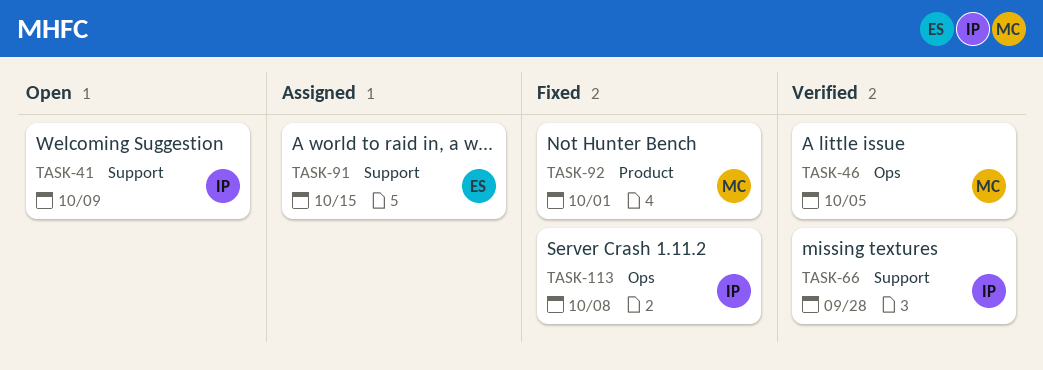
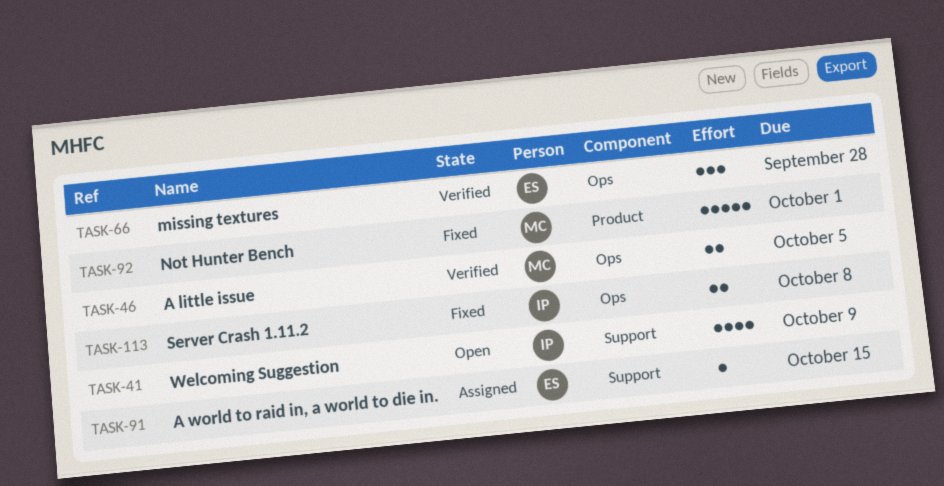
TASK-66, owner: IP -> ES
TASK-66, label: Support -> Ops

